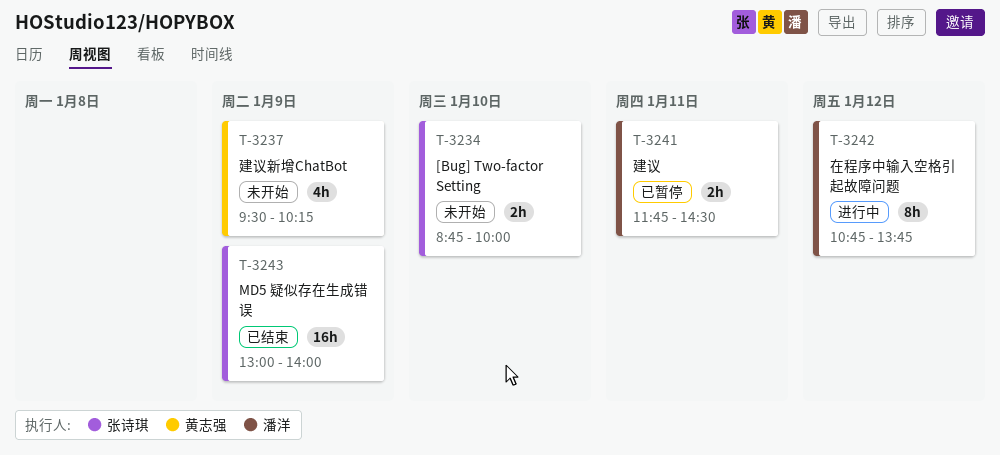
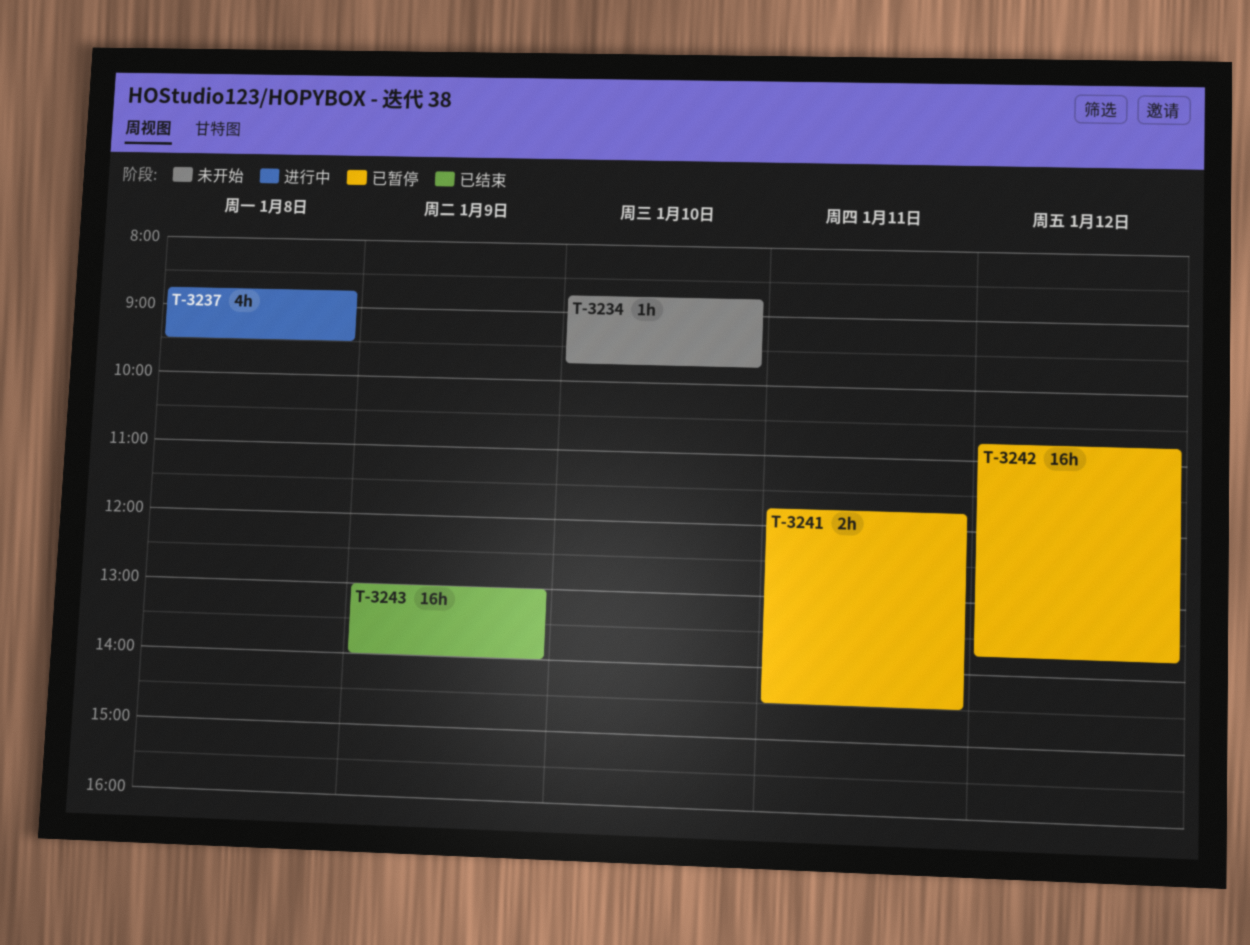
T-3234, estimate: 2h -> 1h
T-3234, ends: 10:00 -> 09:45
T-3237, status: 未开始 -> 进行中
T-3237, day: Jan 9 -> Jan 8
T-3237, begins: 09:30 -> 08:45
T-3237, ends: 10:15 -> 09:30
T-3242, status: 进行中 -> 已暂停
T-3242, estimate: 8h -> 16h

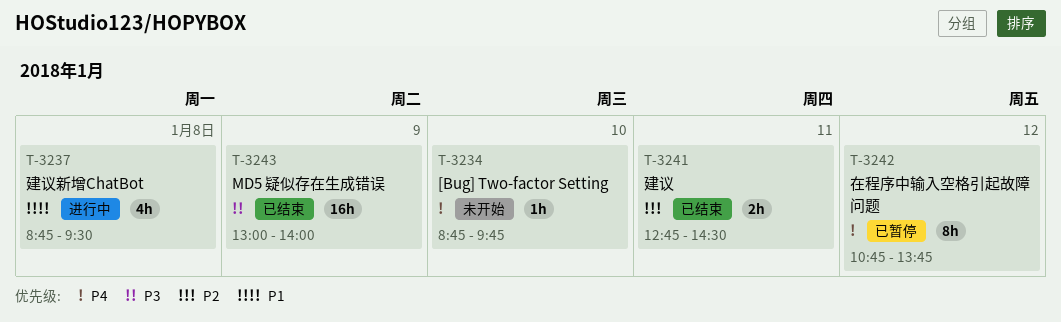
T-3241, status: 已暂停 -> 已结束
T-3241, begins: 11:45 -> 12:45
T-3242, estimate: 16h -> 8h

